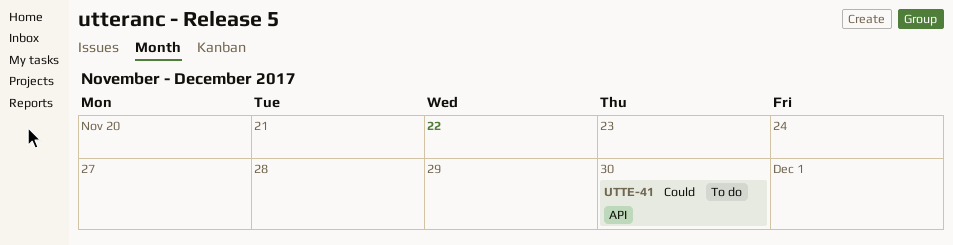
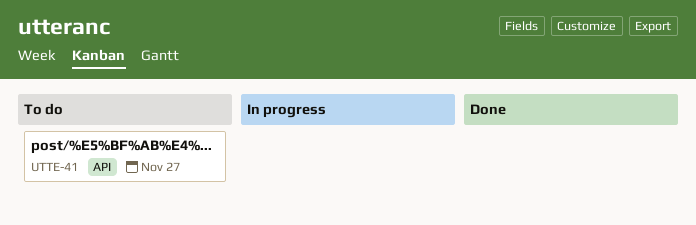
UTTE-41, due: Nov 30 -> Nov 27

